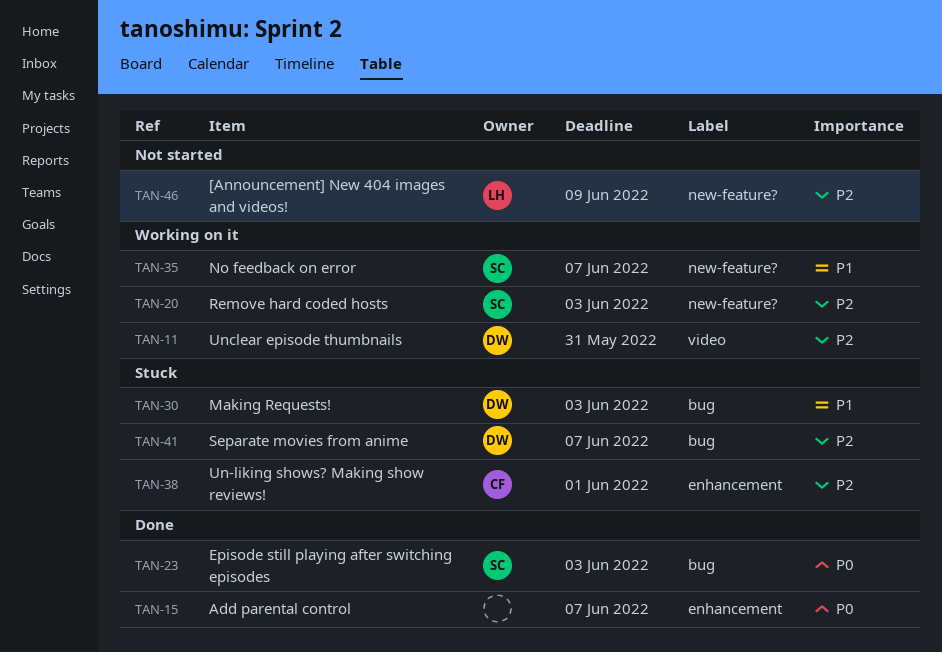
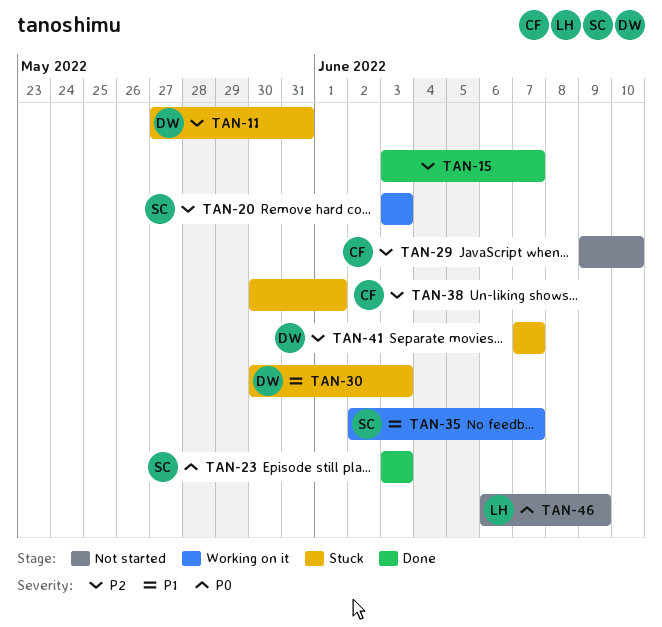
TAN-11, status: Working on it -> Stuck
TAN-15, priority: P0 -> P2
TAN-29: none -> present
TAN-46, priority: P2 -> P0

